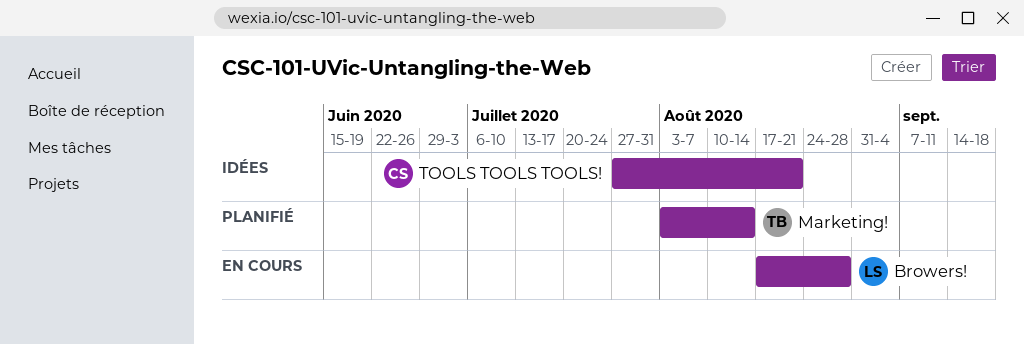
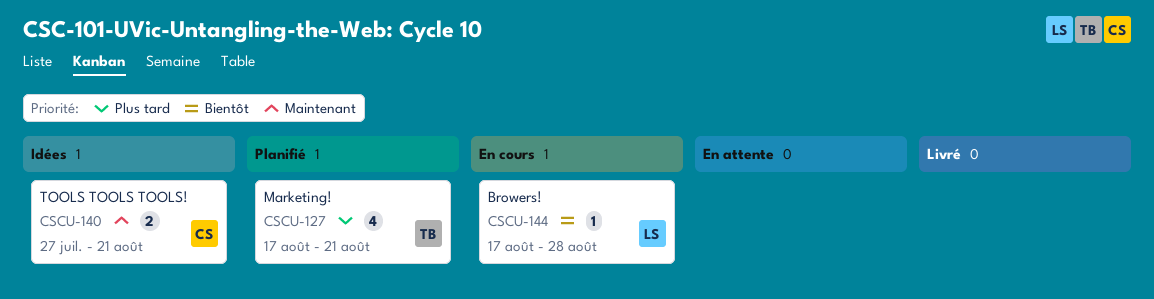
Marketing!, start: Aug 3 -> Aug 17
Marketing!, due: Aug 14 -> Aug 21

